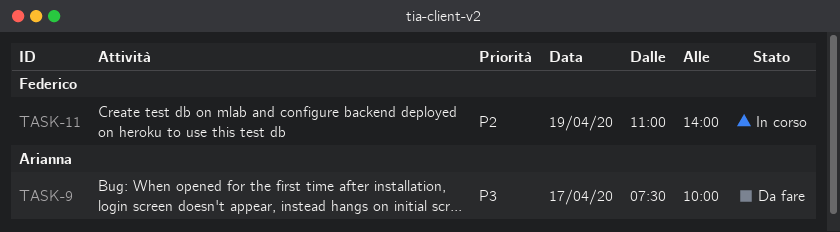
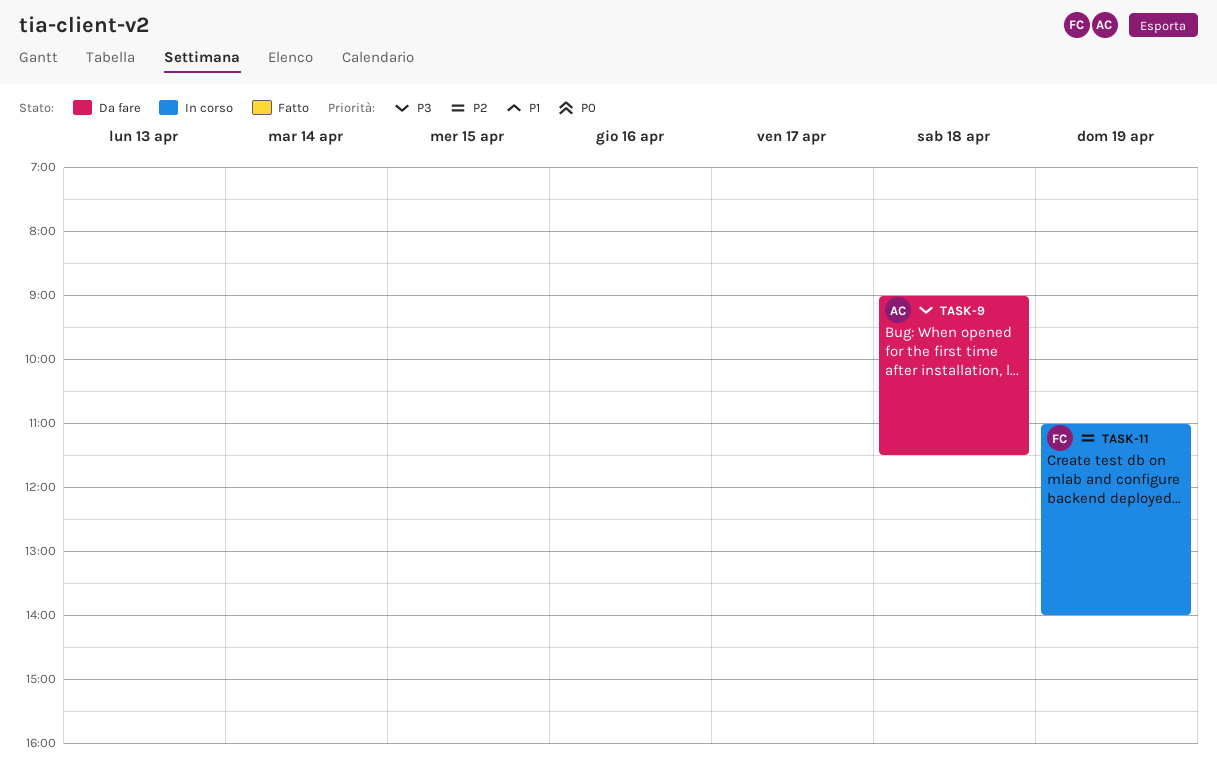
TASK-9, day: Apr 17 -> Apr 18
TASK-9, begins: 07:30 -> 09:00
TASK-9, ends: 10:00 -> 11:30

